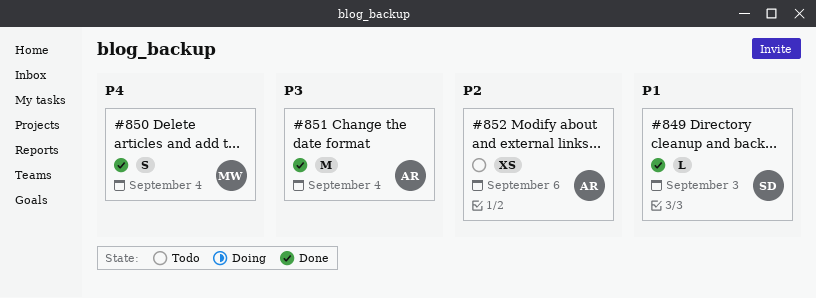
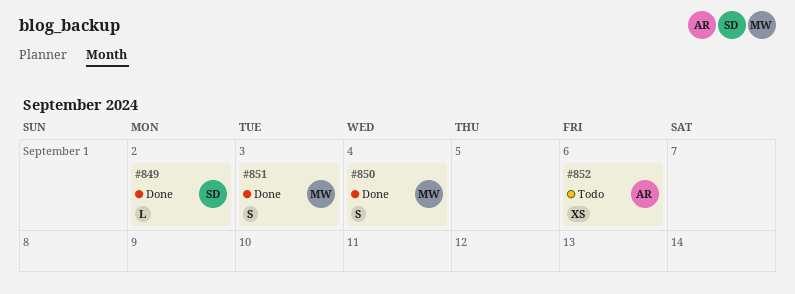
#849, due: Sep 3 -> Sep 2
#851, owner: AR -> MW
#851, estimate: M -> S
#851, due: Sep 4 -> Sep 3

